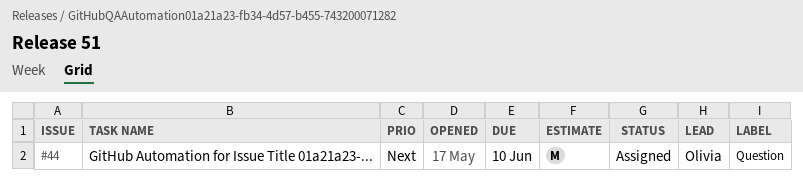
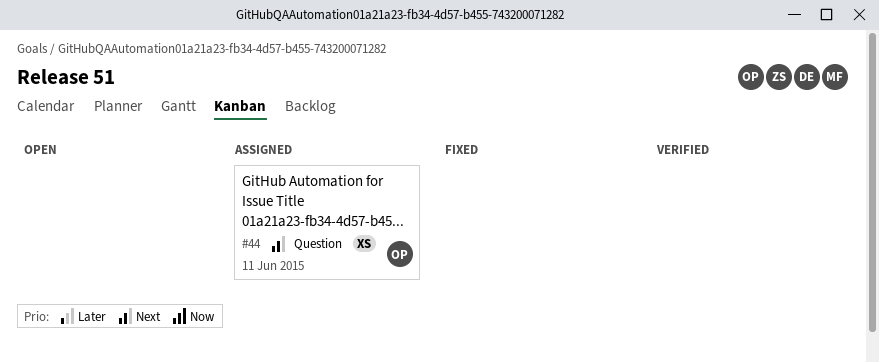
#44, estimate: M -> XS
#44, due: Jun 10 -> Jun 11

